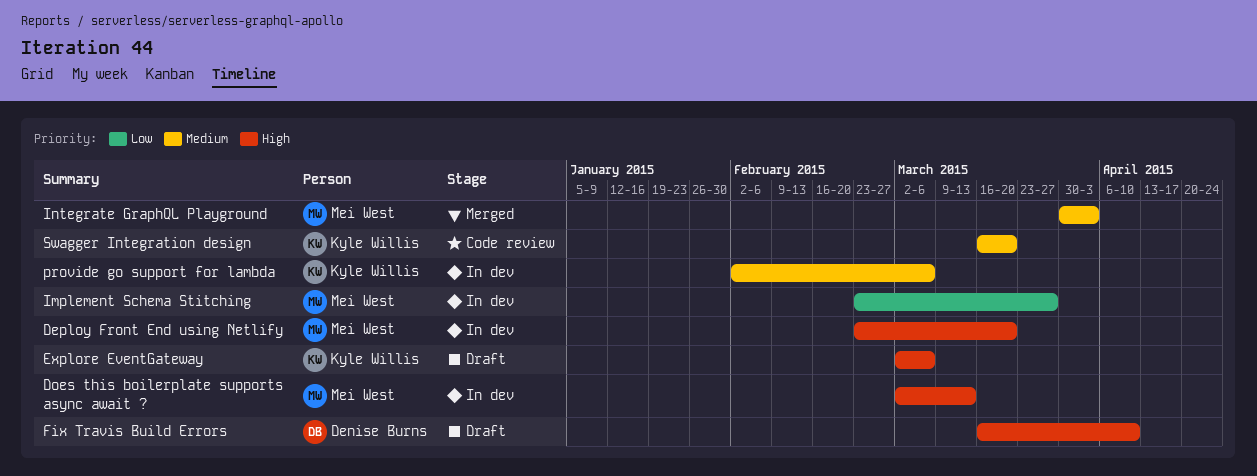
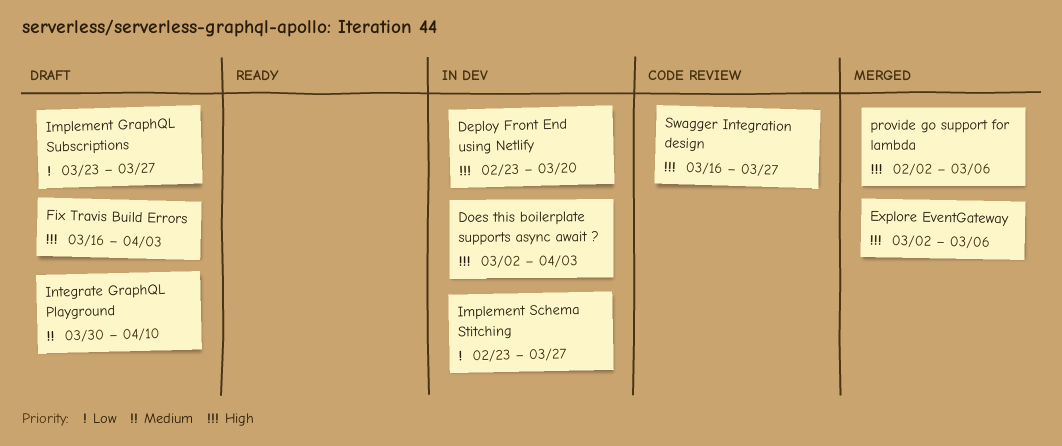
Does this boilerplate supports async await ?, due: Mar 13 -> Apr 3
Explore EventGateway, status: Draft -> Merged
Fix Travis Build Errors, due: Apr 10 -> Apr 3
Implement GraphQL Subscriptions: none -> present
Integrate GraphQL Playground, status: Merged -> Draft
Integrate GraphQL Playground, due: Apr 3 -> Apr 10
provide go support for lambda, status: In dev -> Merged
provide go support for lambda, priority: Medium -> High
Swagger Integration design, priority: Medium -> High
Swagger Integration design, due: Mar 20 -> Mar 27

